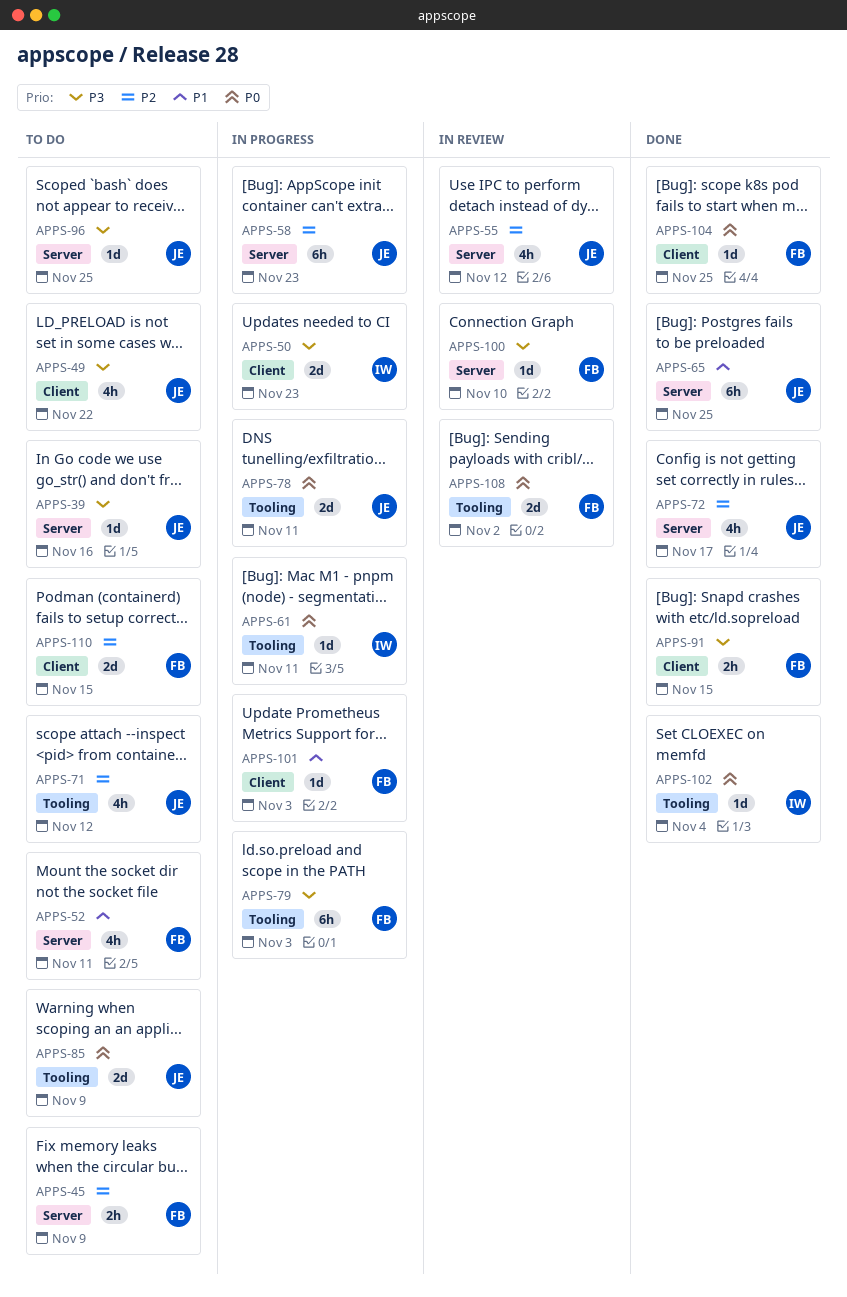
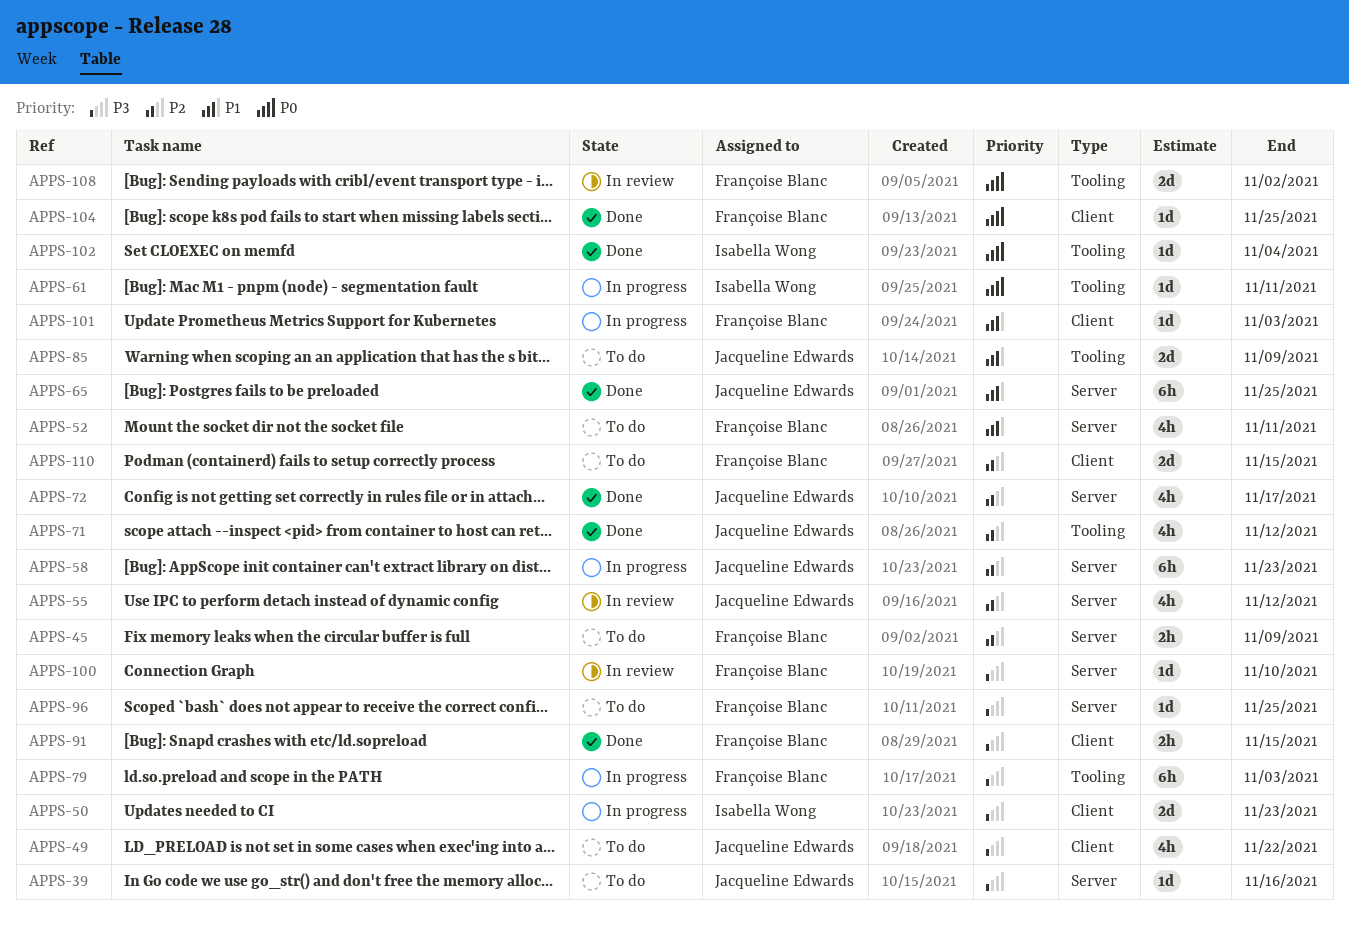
APPS-71, status: To do -> Done
APPS-78: present -> none
APPS-85, priority: P0 -> P1
APPS-96, owner: Jacqueline Edwards -> Françoise Blanc

